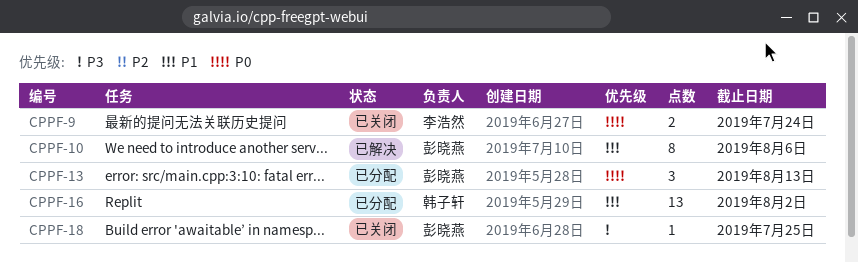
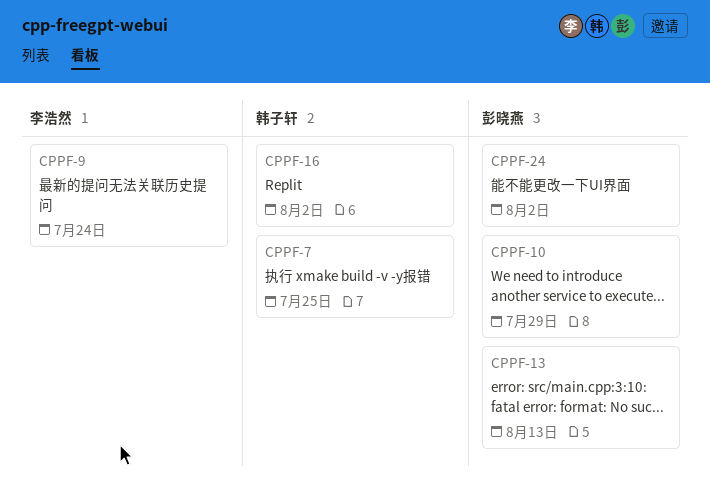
CPPF-7: none -> present
CPPF-10, due: Aug 6 -> Jul 29
CPPF-18: present -> none
CPPF-24: none -> present

